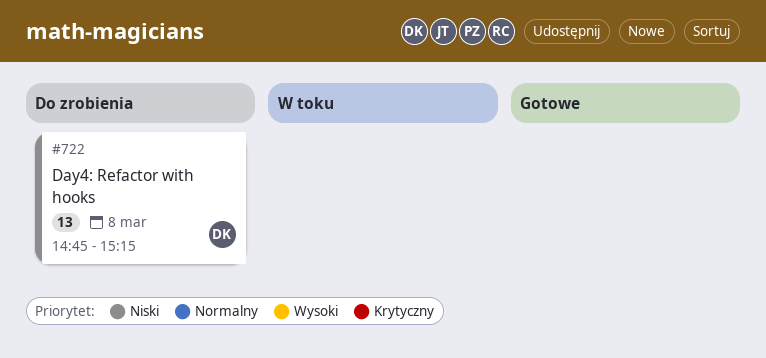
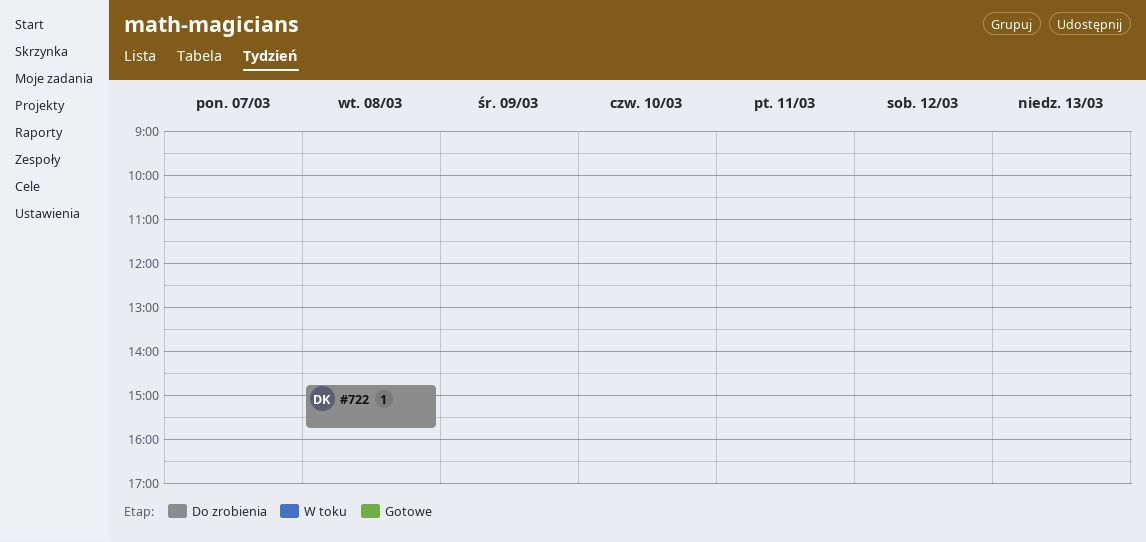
#722, estimate: 13 -> 1
#722, ends: 15:15 -> 15:45

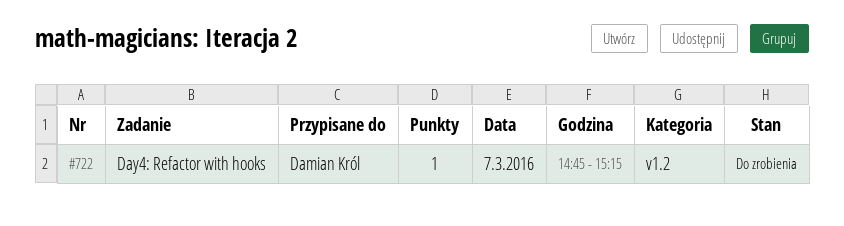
#722, day: Mar 8 -> Mar 7
#722, ends: 15:45 -> 15:15

